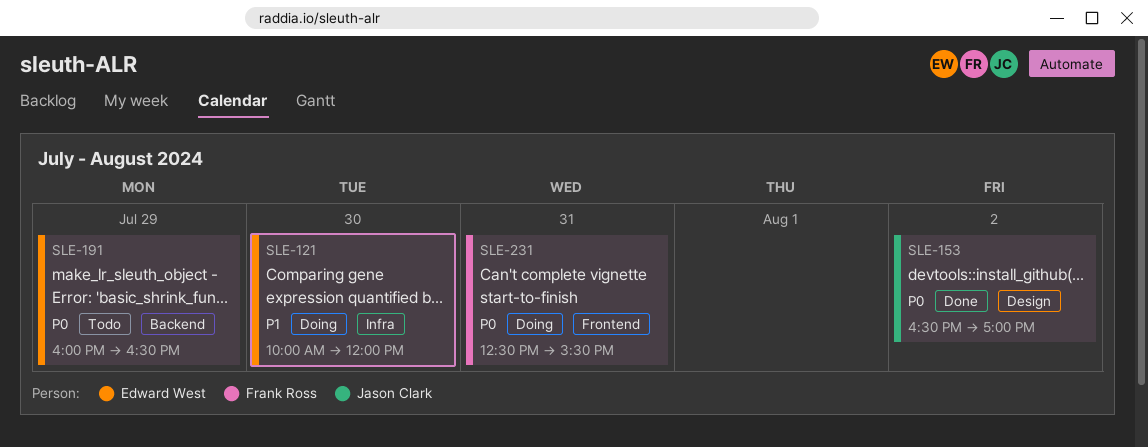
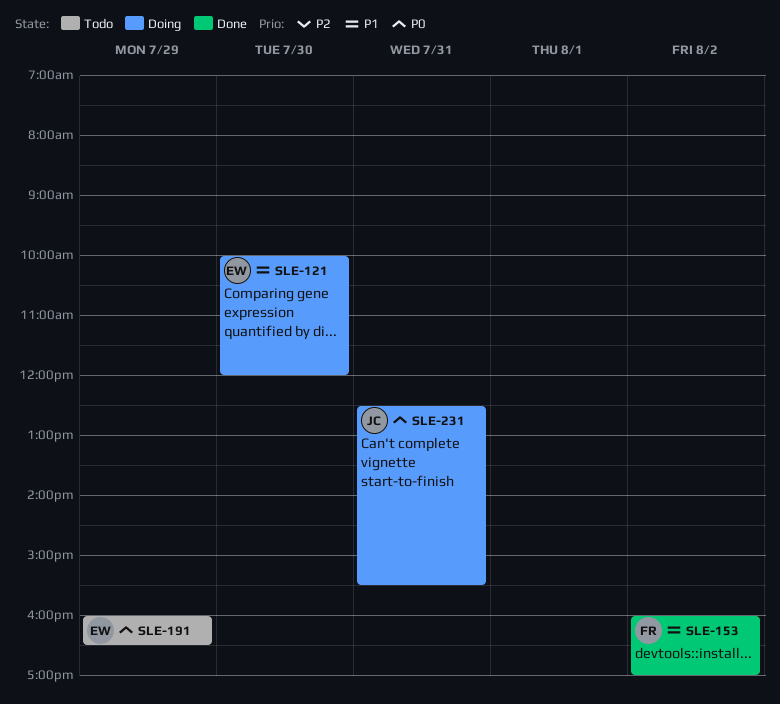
SLE-153, owner: Jason Clark -> Frank Ross
SLE-153, priority: P0 -> P1
SLE-153, begins: 16:30 -> 16:00
SLE-231, owner: Frank Ross -> Jason Clark

